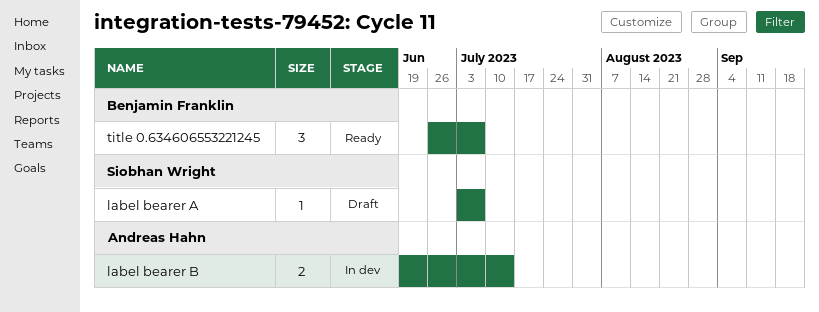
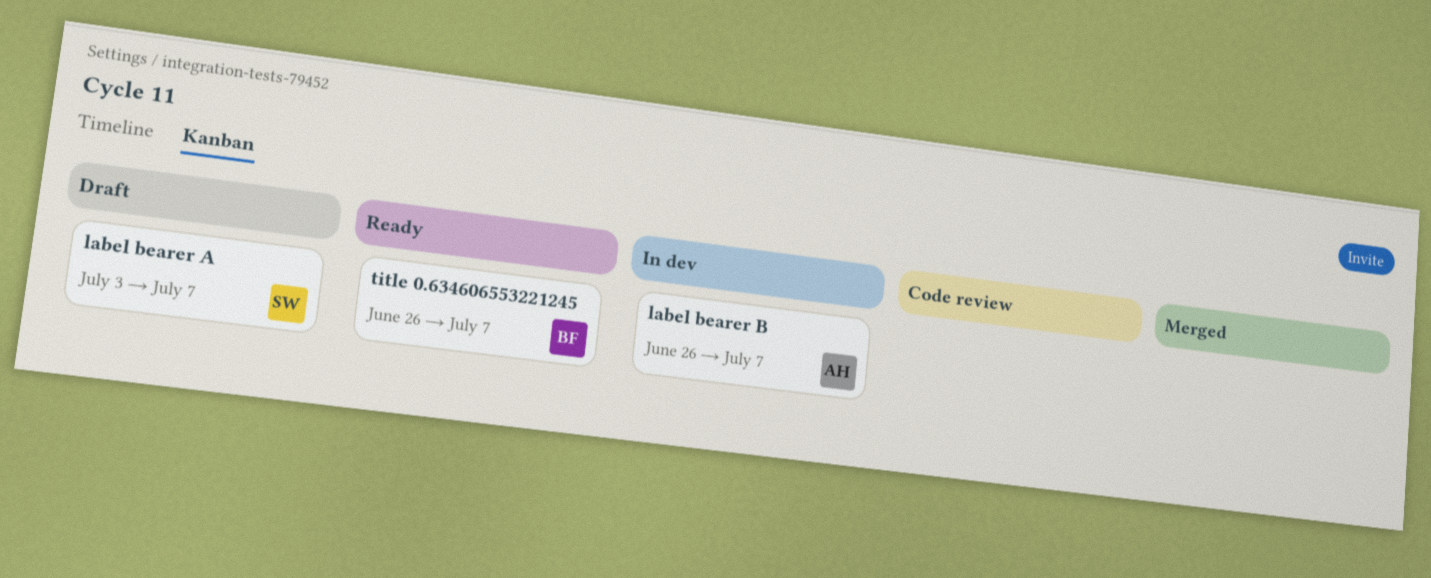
label bearer B, start: Jun 19 -> Jun 26
label bearer B, due: Jul 14 -> Jul 7

